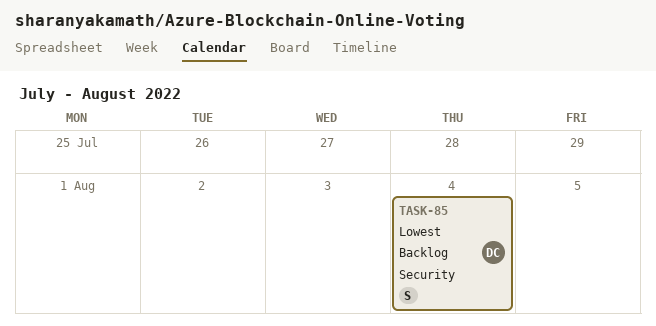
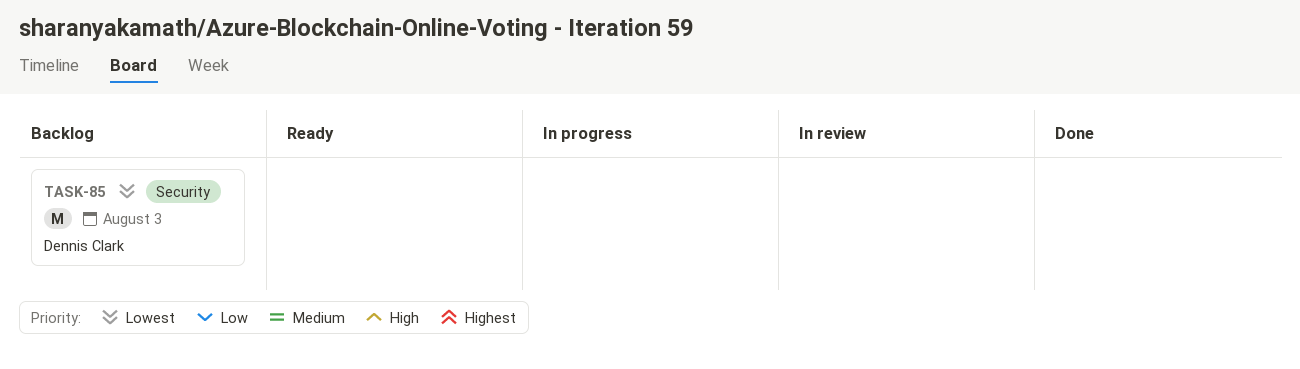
TASK-85, estimate: S -> M
TASK-85, due: Aug 4 -> Aug 3

